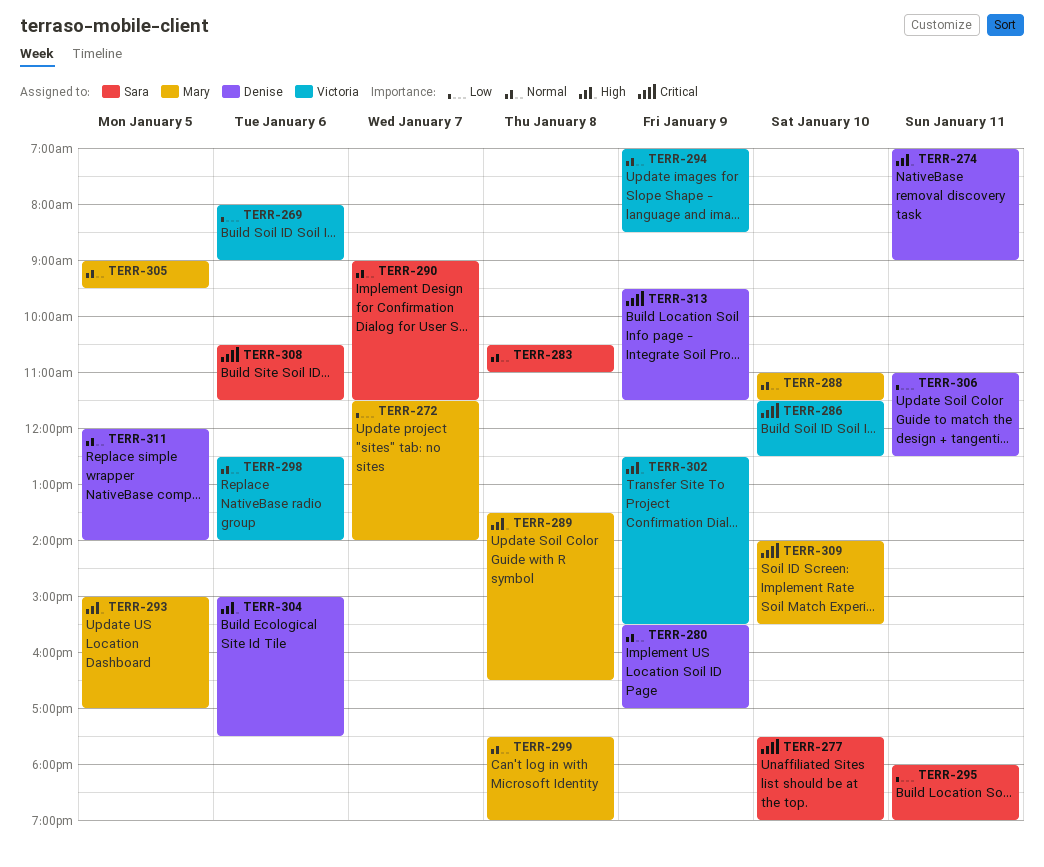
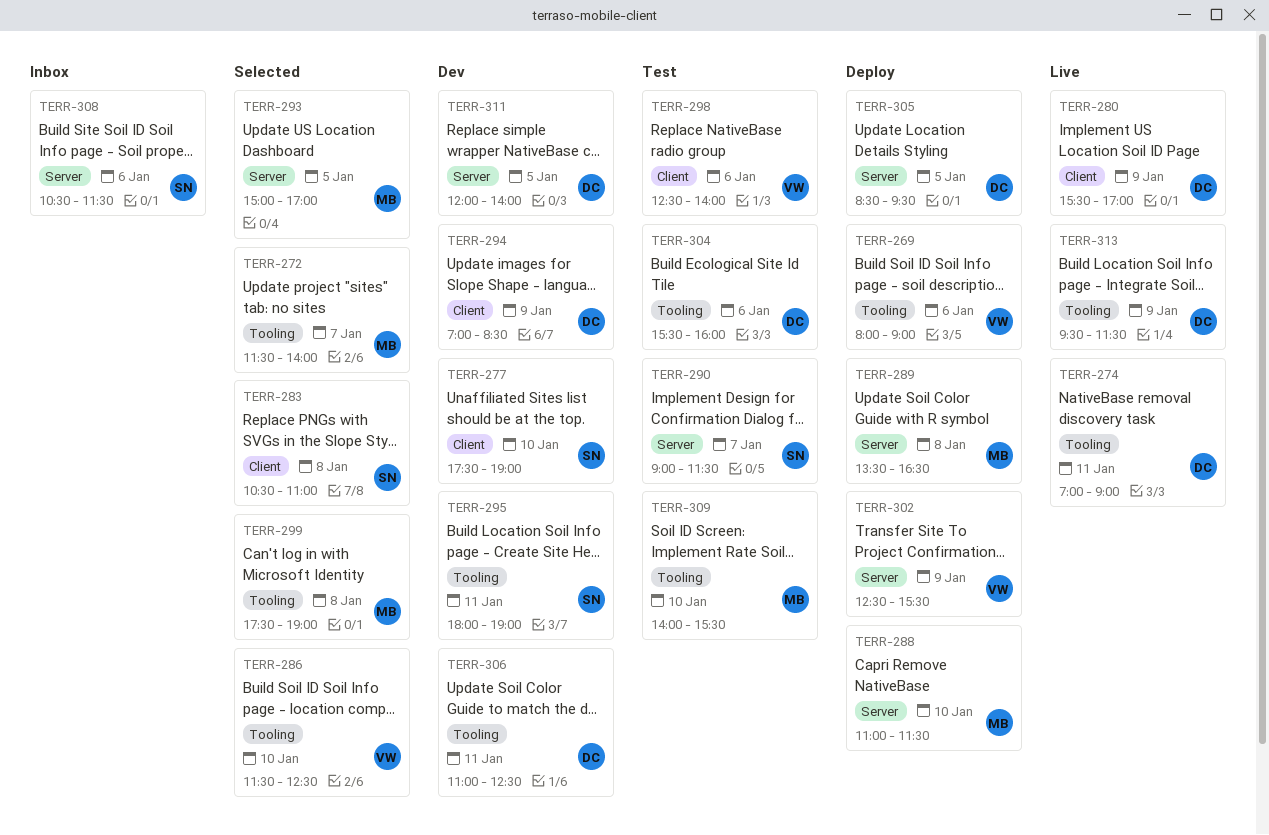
TERR-294, owner: Victoria -> Denise
TERR-304, begins: 15:00 -> 15:30
TERR-304, ends: 17:30 -> 16:00
TERR-305, owner: Mary -> Denise
TERR-305, begins: 09:00 -> 08:30

